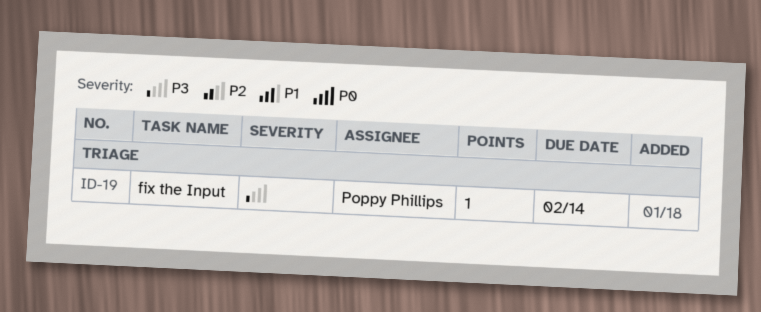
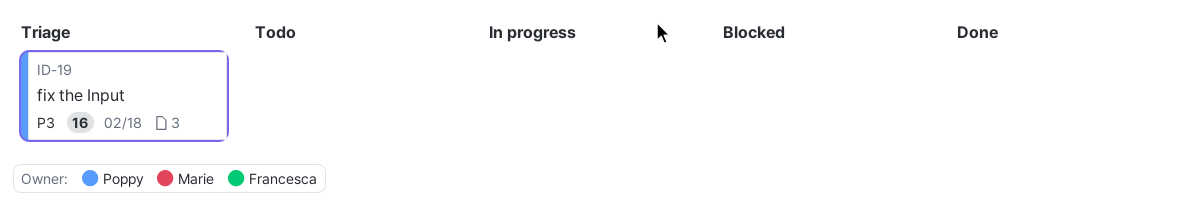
ID-19, estimate: 1 -> 16
ID-19, due: Feb 14 -> Feb 18

